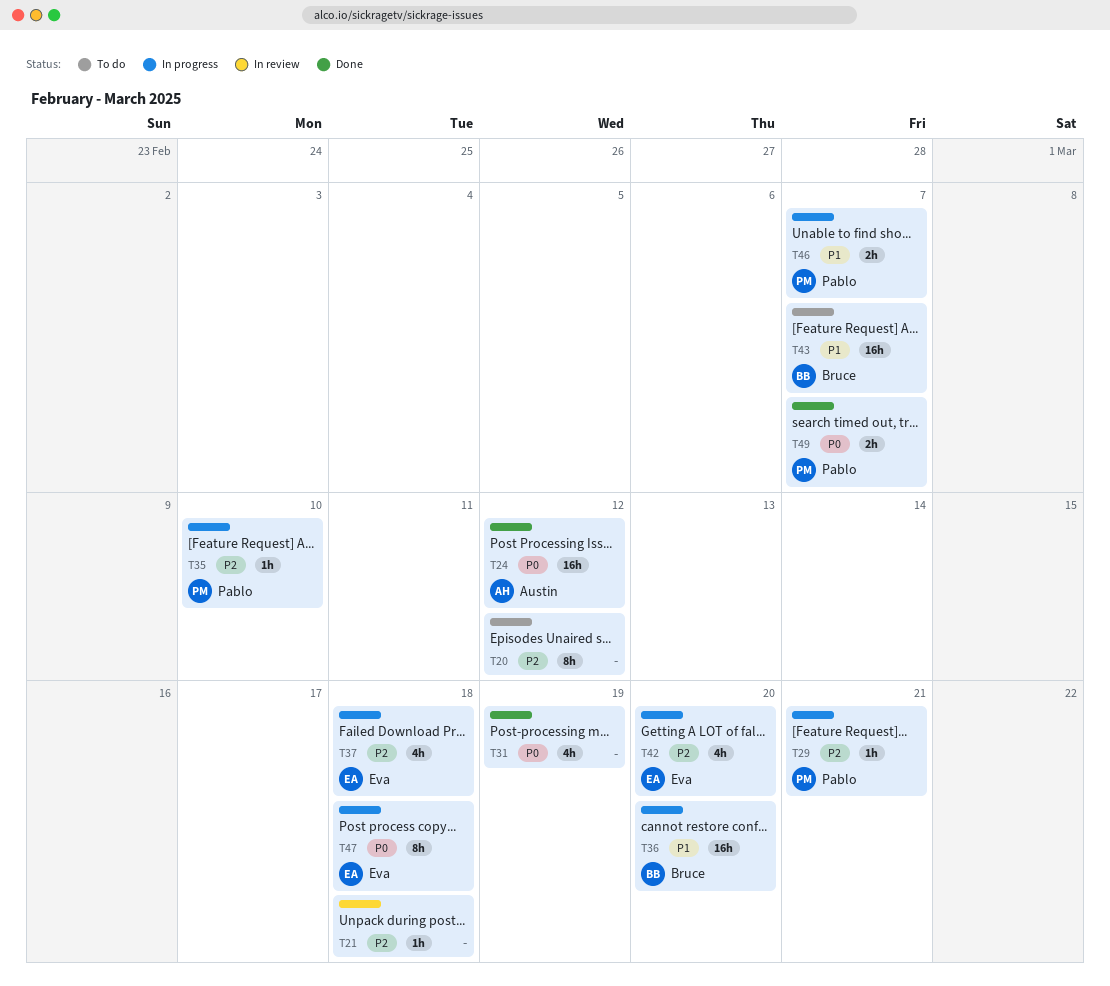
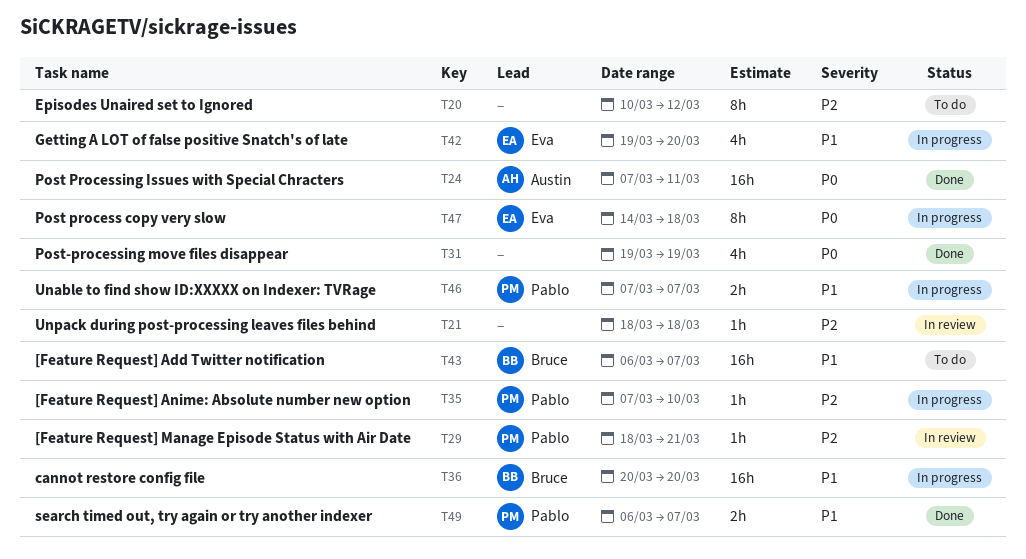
T24, due: Mar 12 -> Mar 11
T29, status: In progress -> In review
T37: present -> none
T42, priority: P2 -> P1
T49, priority: P0 -> P1

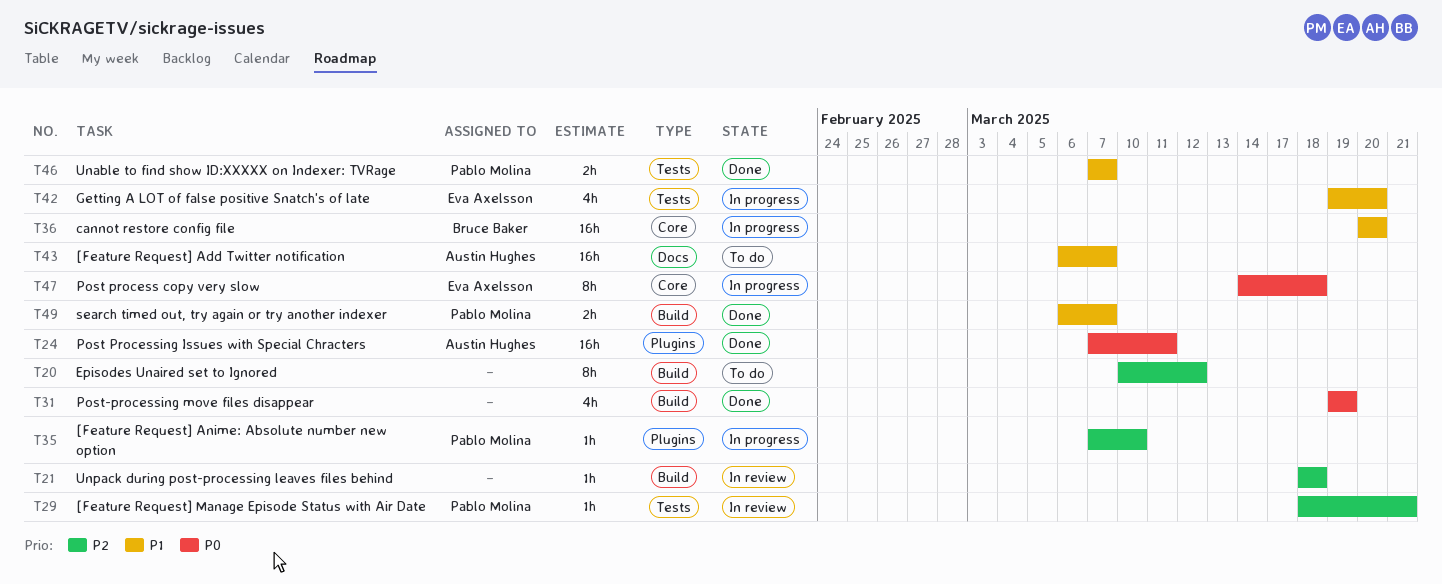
T43, owner: Bruce Baker -> Austin Hughes
T46, status: In progress -> Done

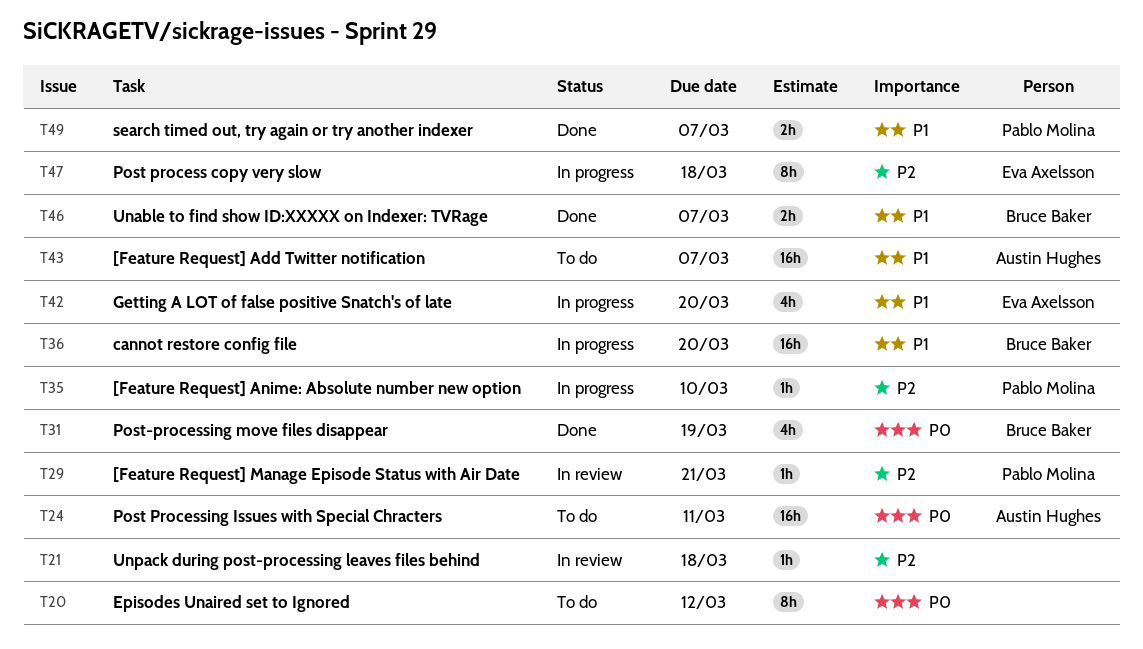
T20, priority: P2 -> P0
T24, status: Done -> To do
T31, owner: none -> Bruce Baker
T46, owner: Pablo Molina -> Bruce Baker
T47, priority: P0 -> P2

